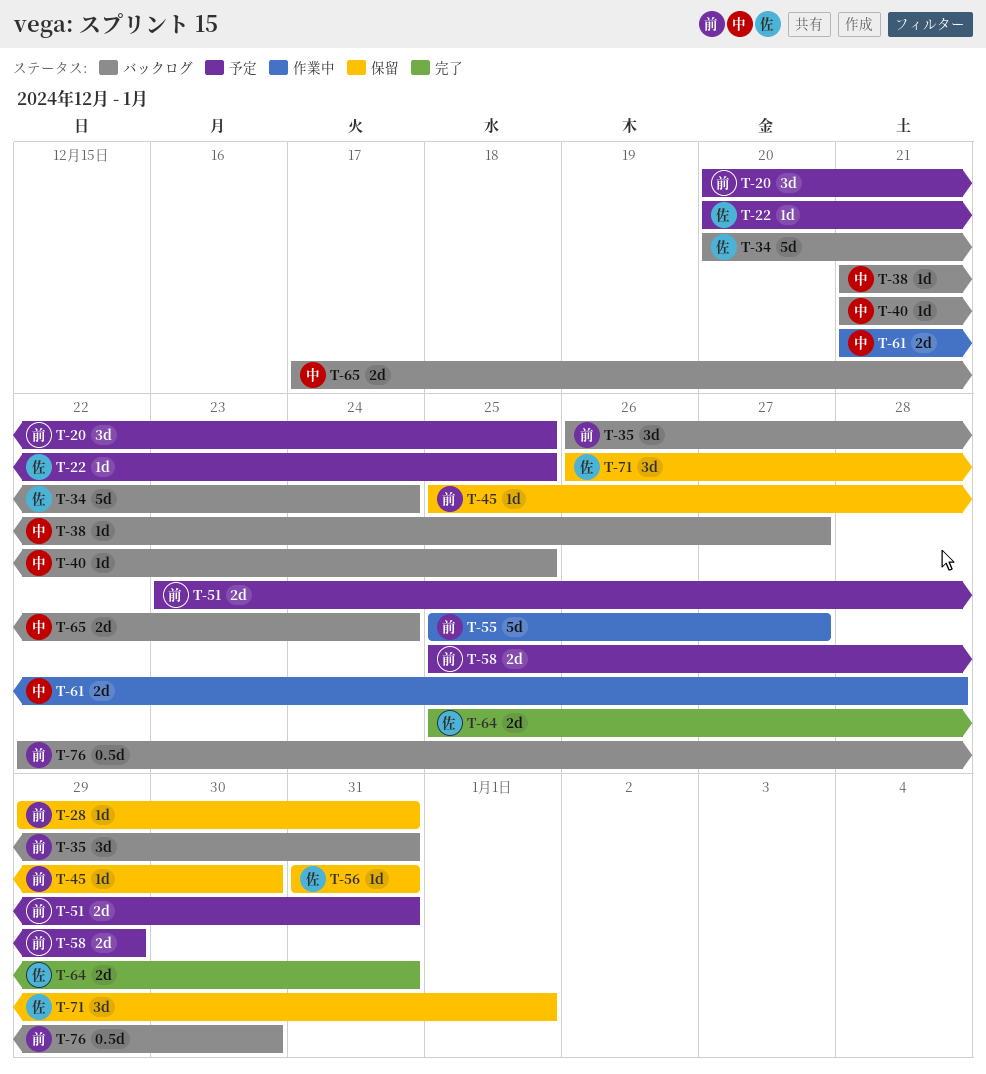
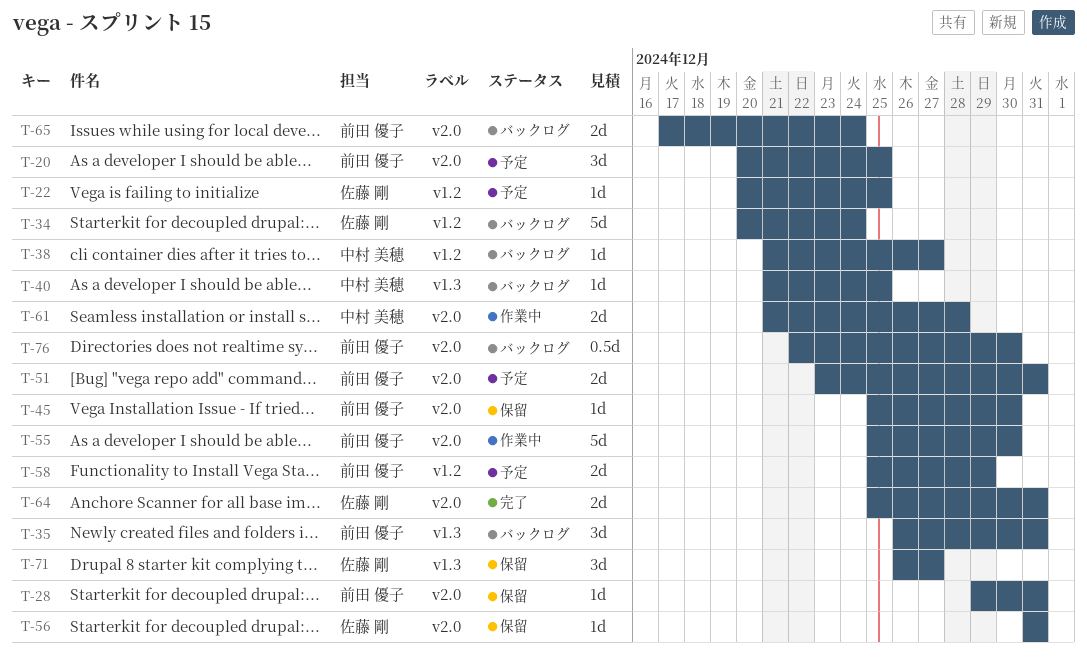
T-55, due: Dec 27 -> Dec 30
T-65, owner: 中村 美穂 -> 前田 優子
T-71, due: Jan 1 -> Dec 27

